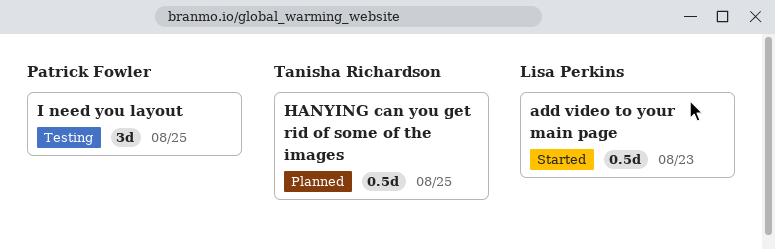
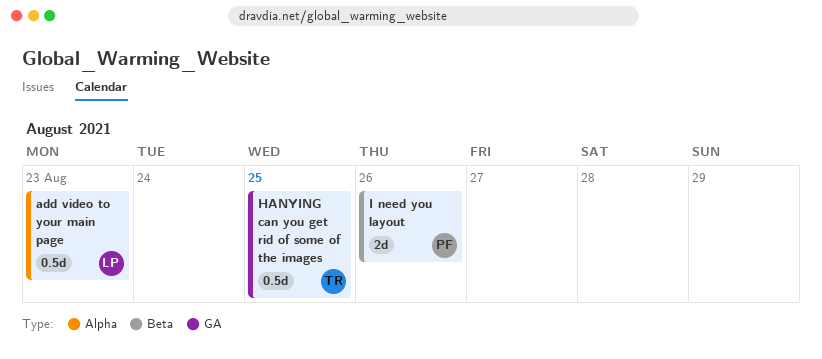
I need you layout, estimate: 3d -> 2d
I need you layout, due: Aug 25 -> Aug 26

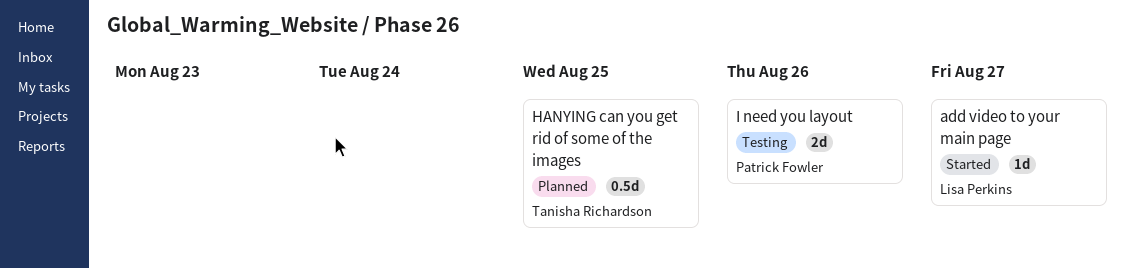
add video to your main page, estimate: 0.5d -> 1d
add video to your main page, due: Aug 23 -> Aug 27

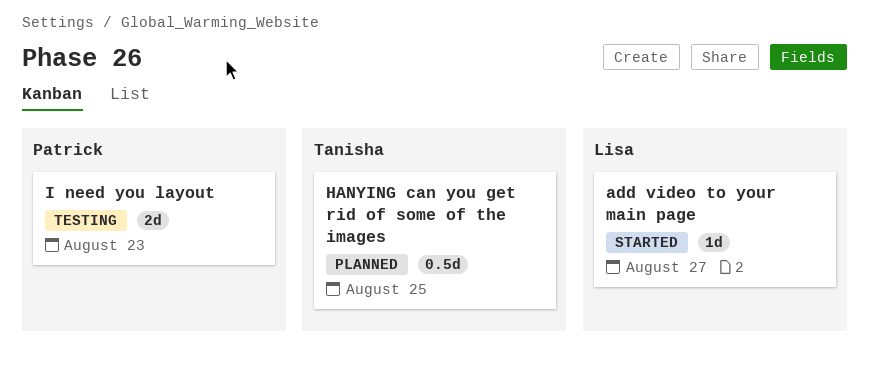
I need you layout, due: Aug 26 -> Aug 23

